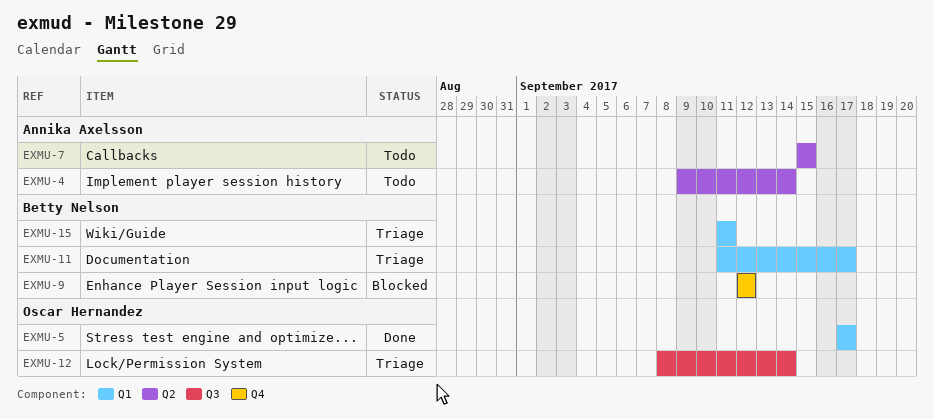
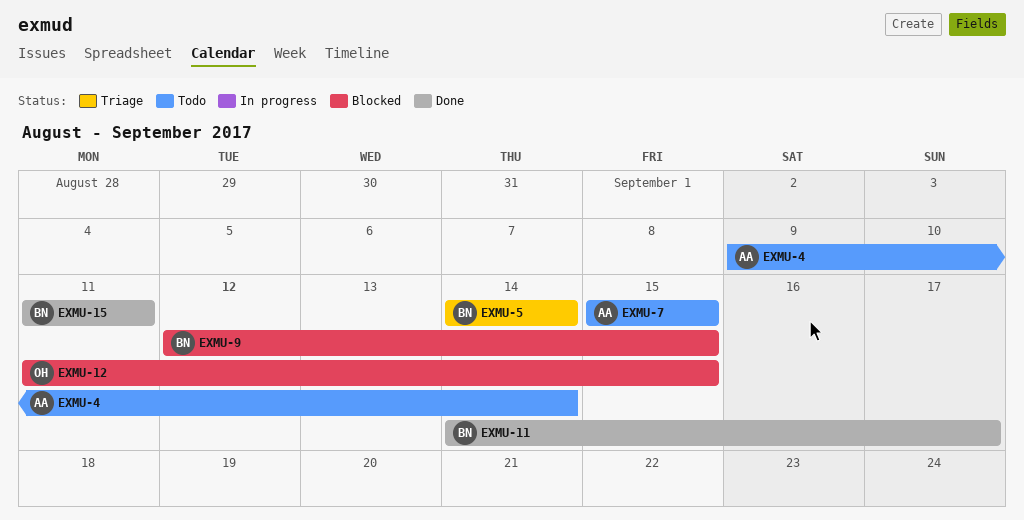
EXMU-5, status: Done -> Triage
EXMU-5, owner: Oscar Hernandez -> Betty Nelson
EXMU-5, start: Sep 17 -> Sep 14
EXMU-5, due: Sep 17 -> Sep 14
EXMU-9, due: Sep 12 -> Sep 15
EXMU-11, status: Triage -> Done
EXMU-11, start: Sep 11 -> Sep 14
EXMU-12, status: Triage -> Blocked
EXMU-12, start: Sep 8 -> Sep 11
EXMU-12, due: Sep 14 -> Sep 15
EXMU-15, status: Triage -> Done

